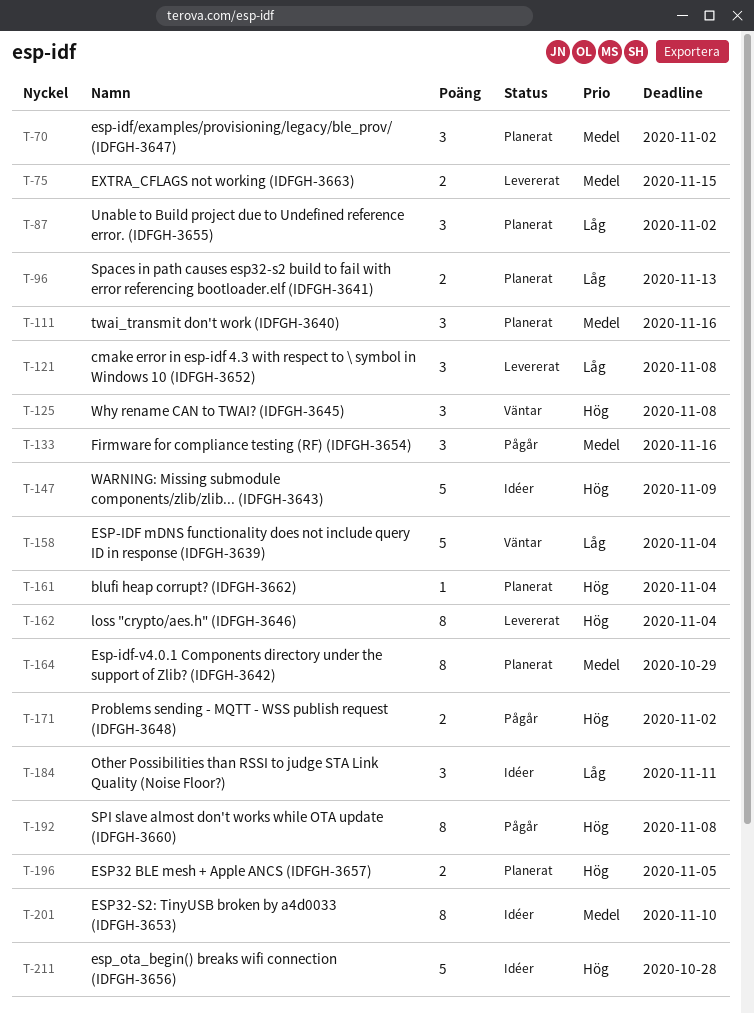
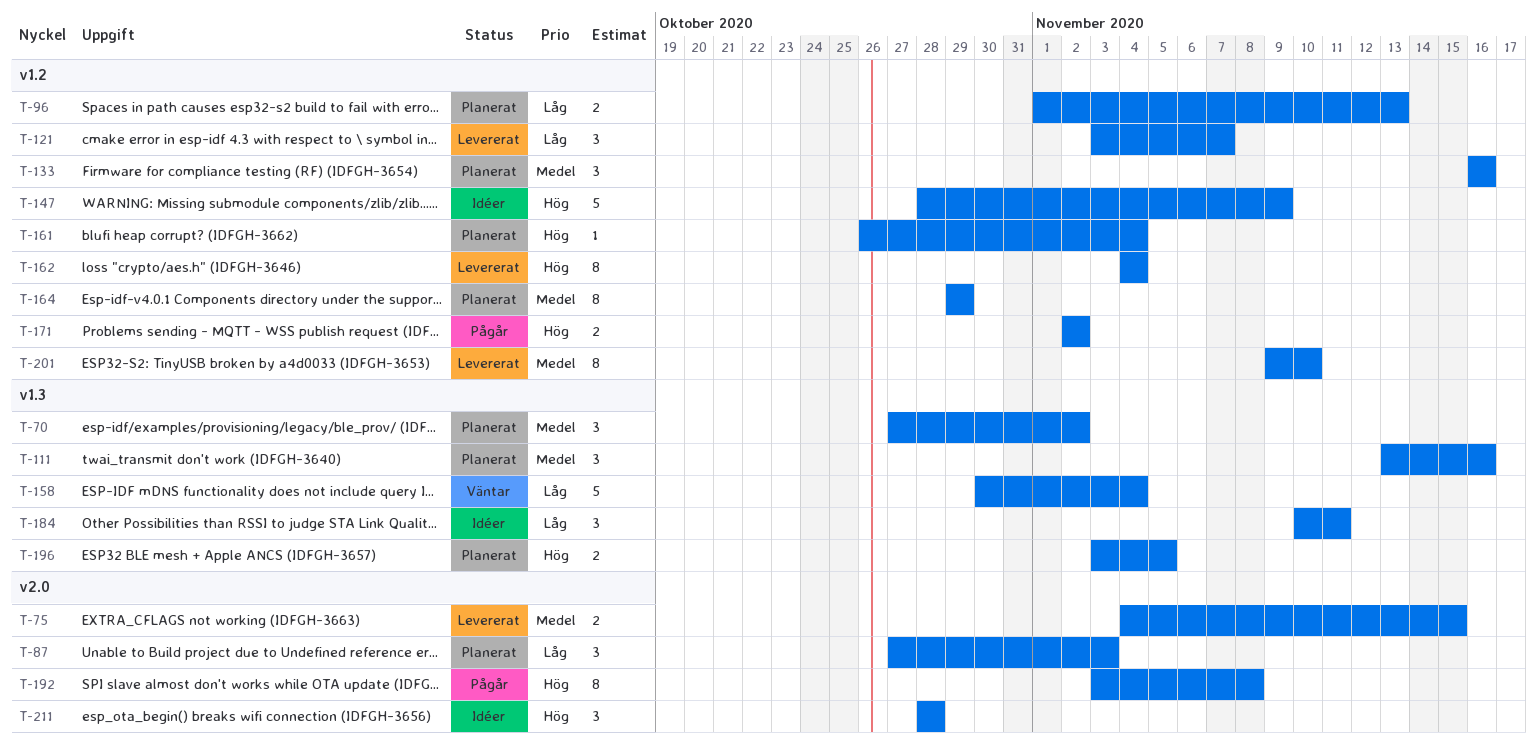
T-87, due: Nov 2 -> Nov 3
T-121, due: Nov 8 -> Nov 7
T-125: present -> none
T-133, status: Pågår -> Planerat
T-201, status: Idéer -> Levererat
T-211, estimate: 5 -> 3

